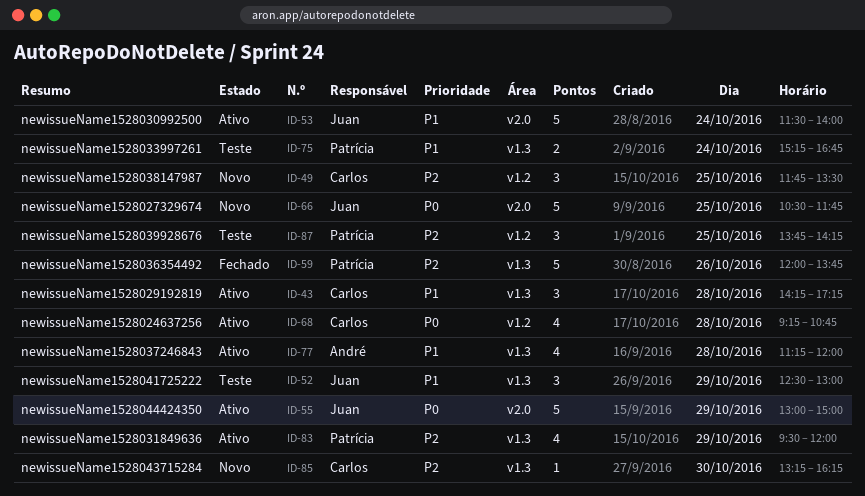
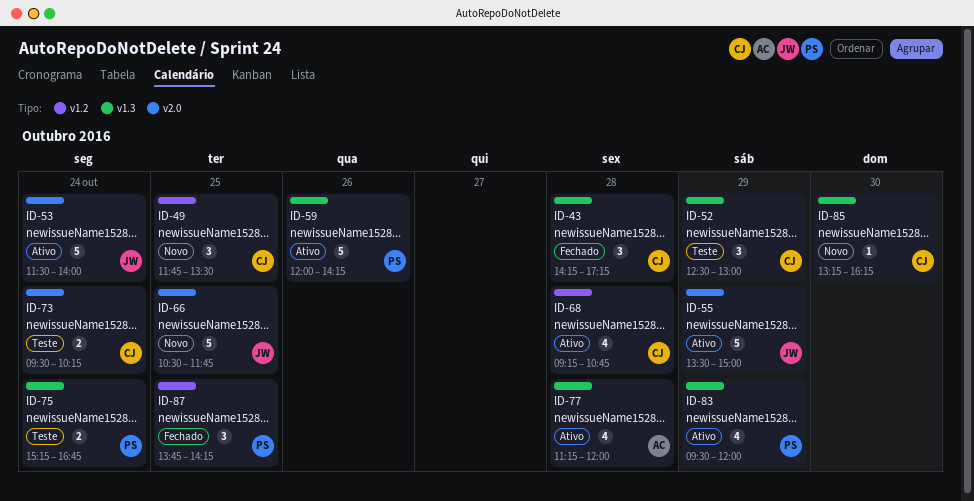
ID-43, status: Ativo -> Fechado
ID-52, owner: Juan -> Carlos
ID-55, begins: 13:00 -> 13:30
ID-59, status: Fechado -> Ativo
ID-59, ends: 13:45 -> 14:15
ID-73: none -> present
ID-87, status: Teste -> Fechado

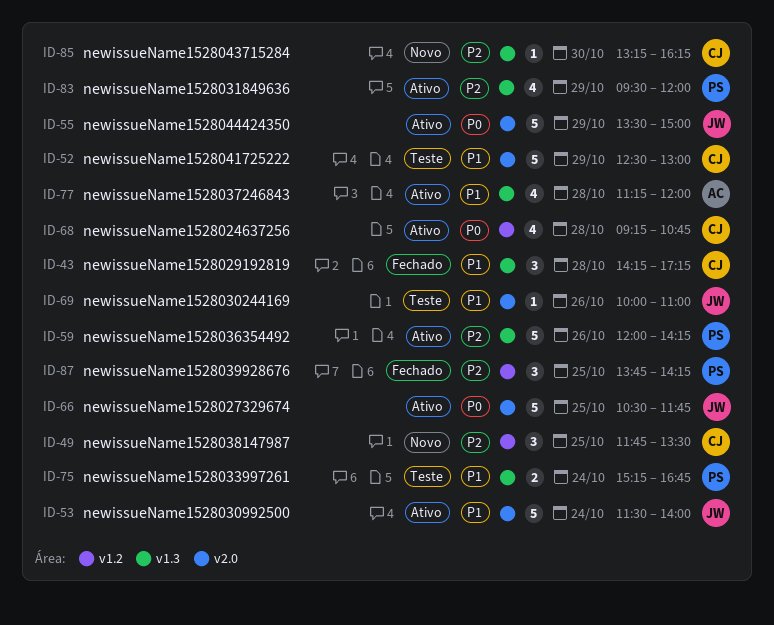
ID-52, label: v1.3 -> v2.0
ID-52, estimate: 3 -> 5
ID-66, status: Novo -> Ativo
ID-69: none -> present
ID-73: present -> none

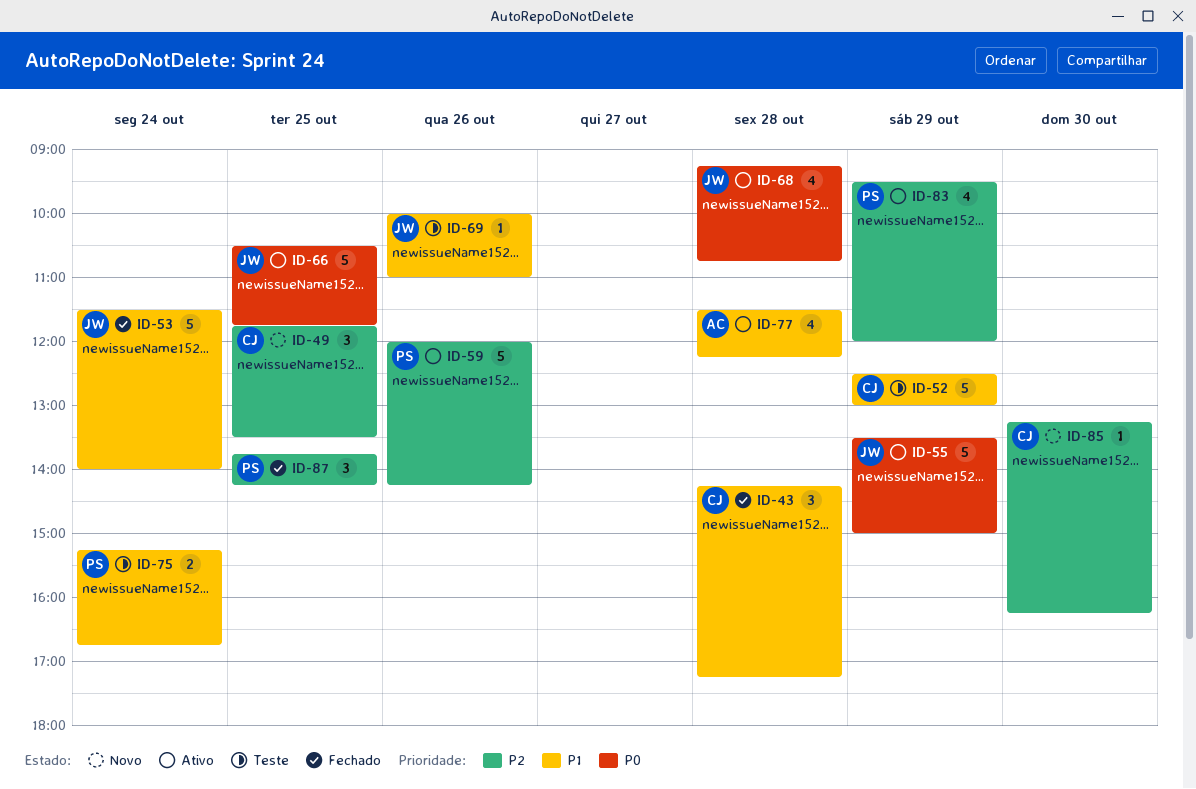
ID-53, status: Ativo -> Fechado
ID-68, owner: CJ -> JW
ID-77, begins: 11:15 -> 11:30
ID-77, ends: 12:00 -> 12:15

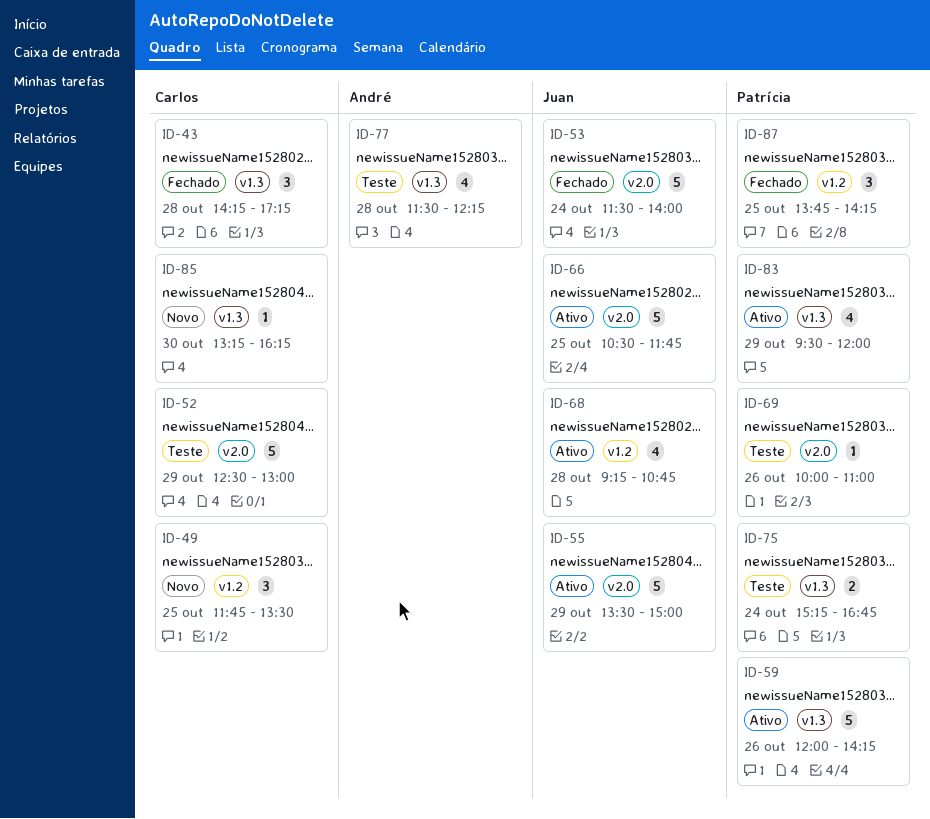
ID-69, owner: Juan -> Patrícia
ID-77, status: Ativo -> Teste

